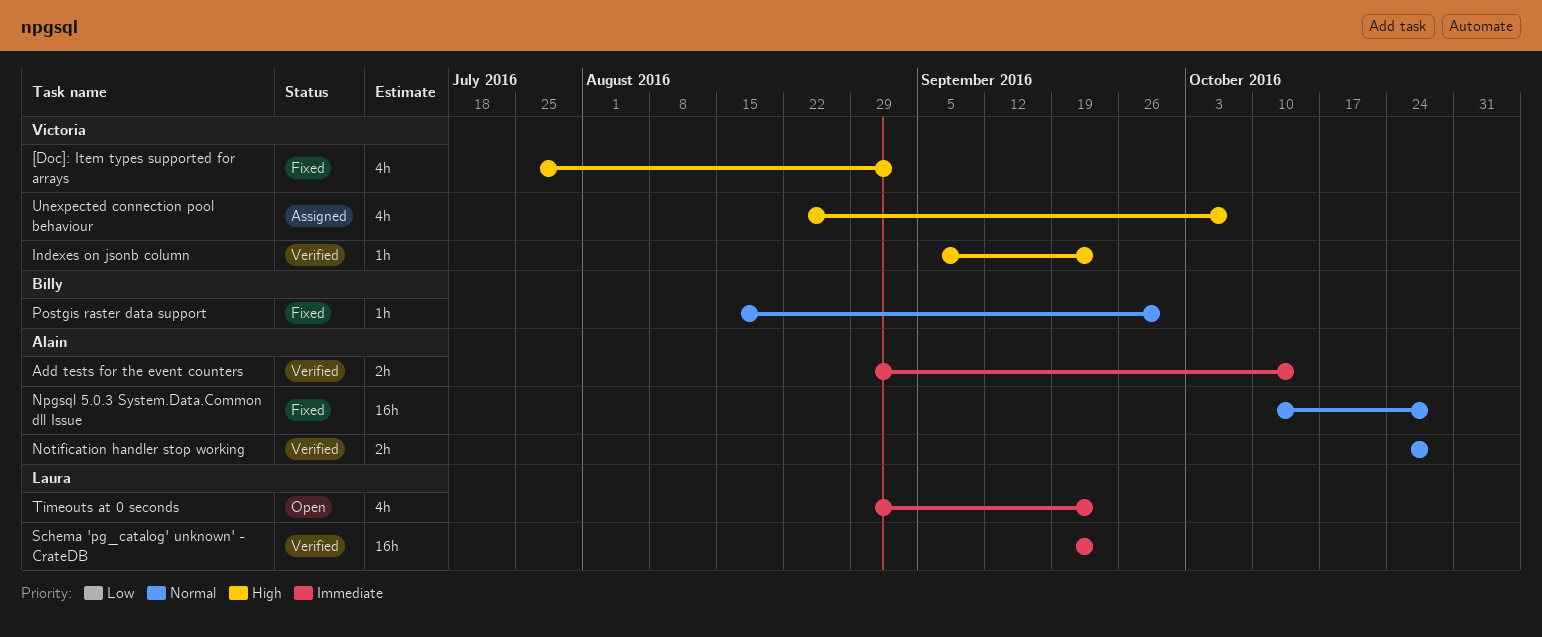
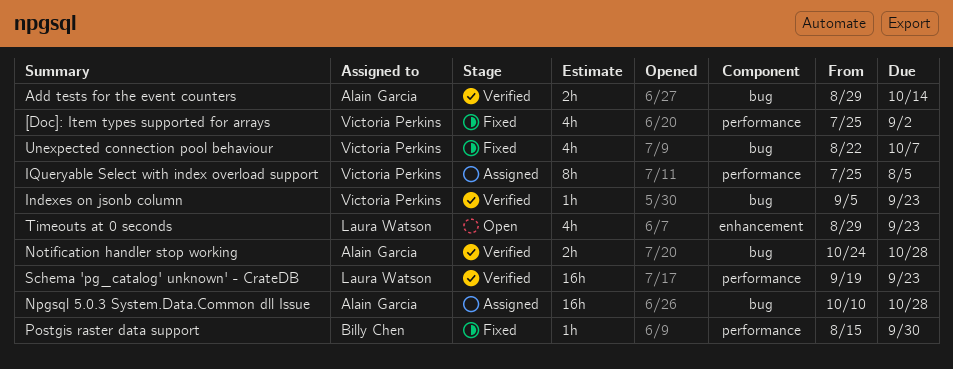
IQueryable Select with index overload support: none -> present
Npgsql 5.0.3 System.Data.Common dll Issue, status: Fixed -> Assigned
Unexpected connection pool behaviour, status: Assigned -> Fixed

